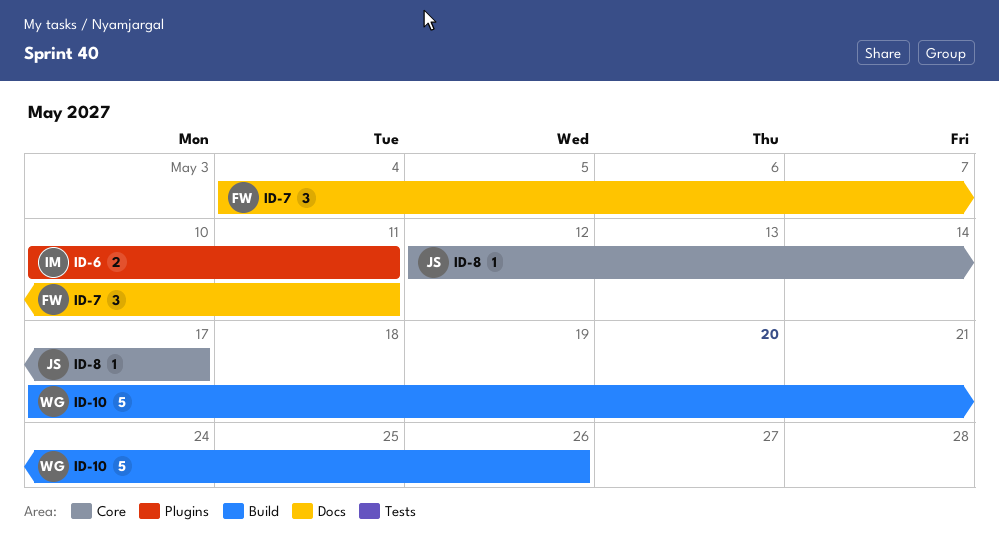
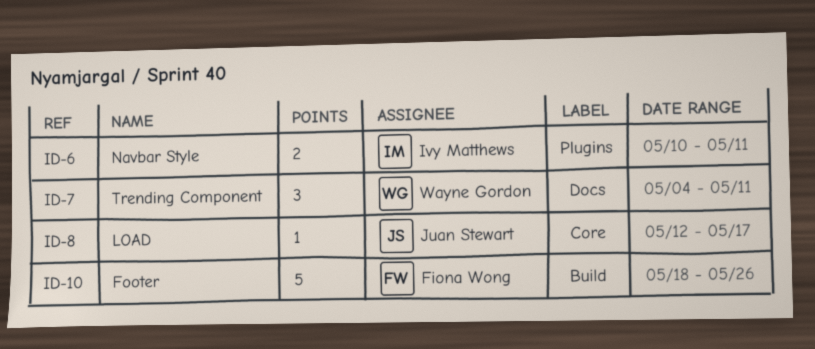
ID-7, owner: Fiona Wong -> Wayne Gordon
ID-10, owner: Wayne Gordon -> Fiona Wong
ID-10, start: May 17 -> May 18

